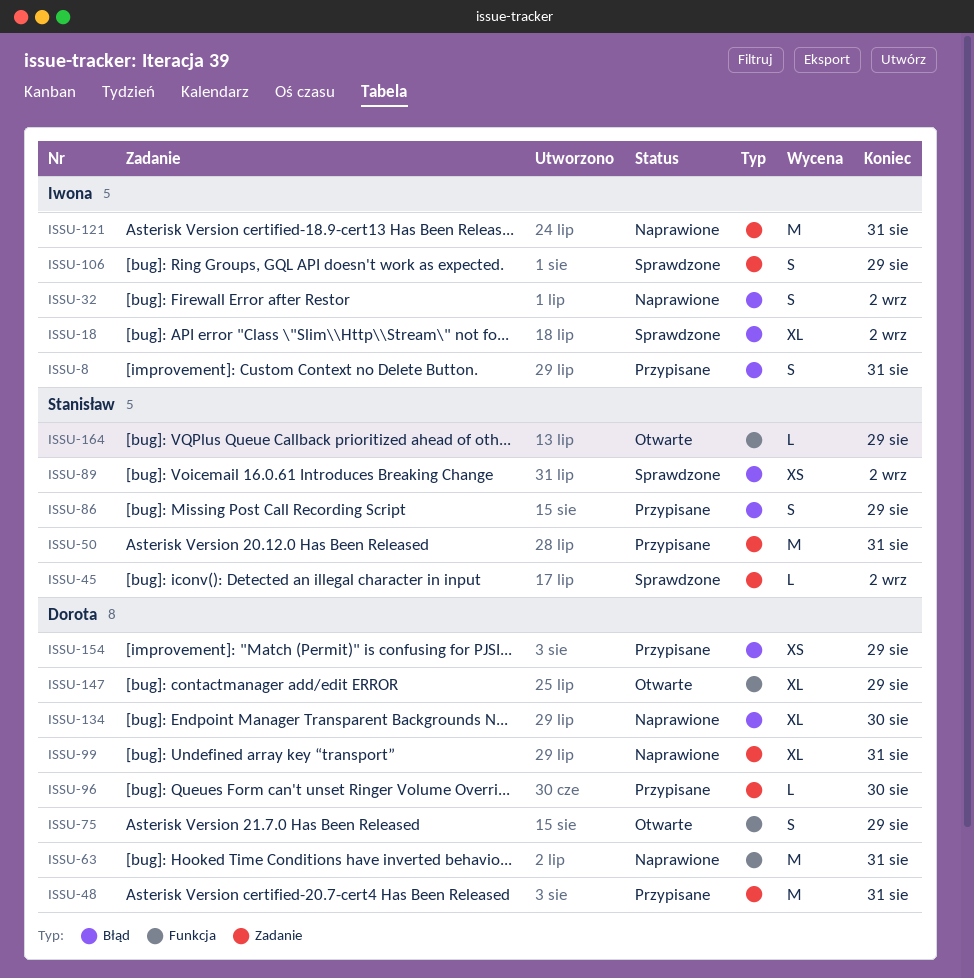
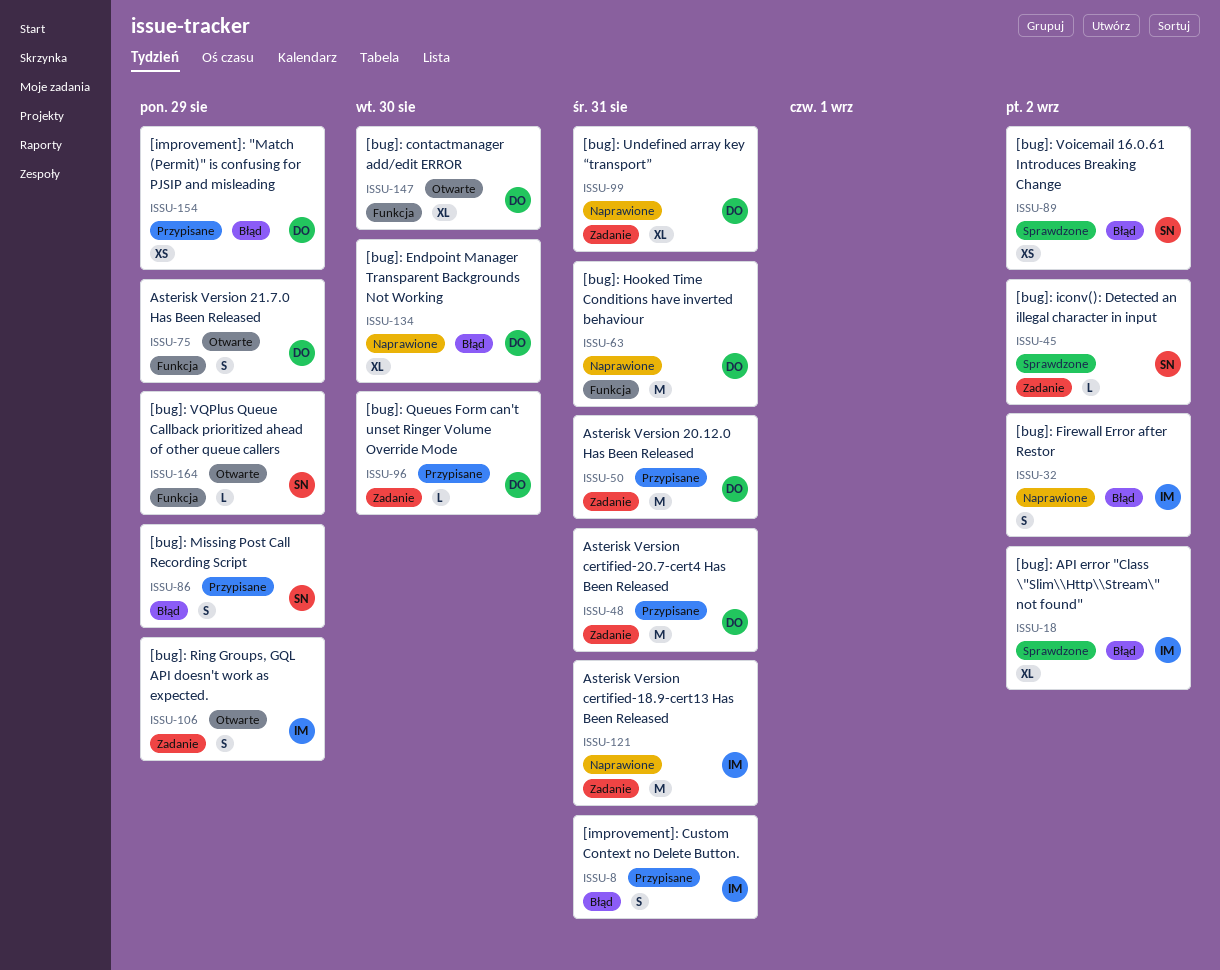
ISSU-50, owner: Stanisław -> Dorota
ISSU-106, status: Sprawdzone -> Otwarte
ISSU-147, due: Aug 29 -> Aug 30

